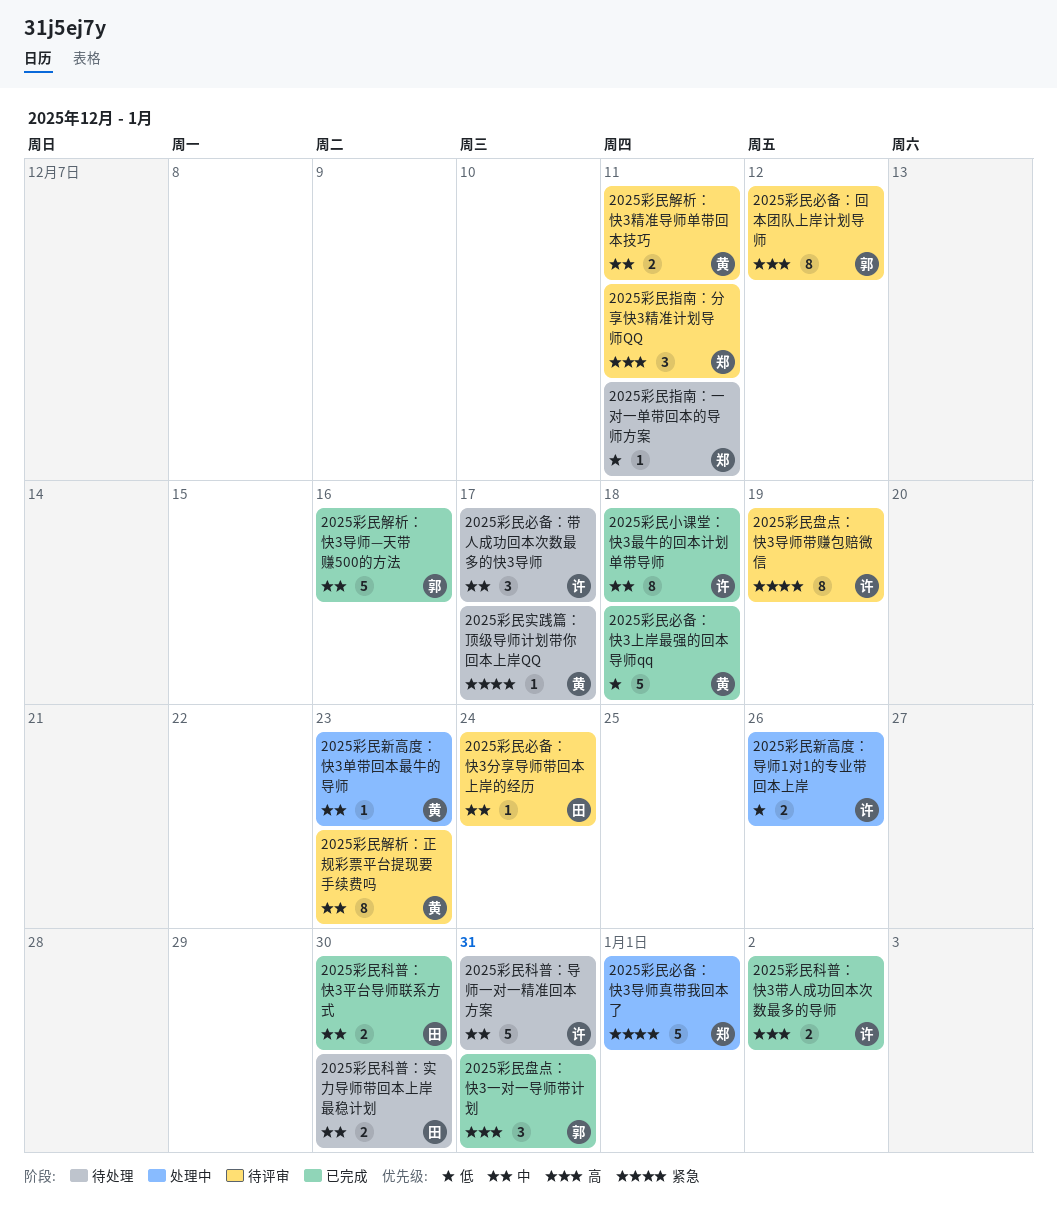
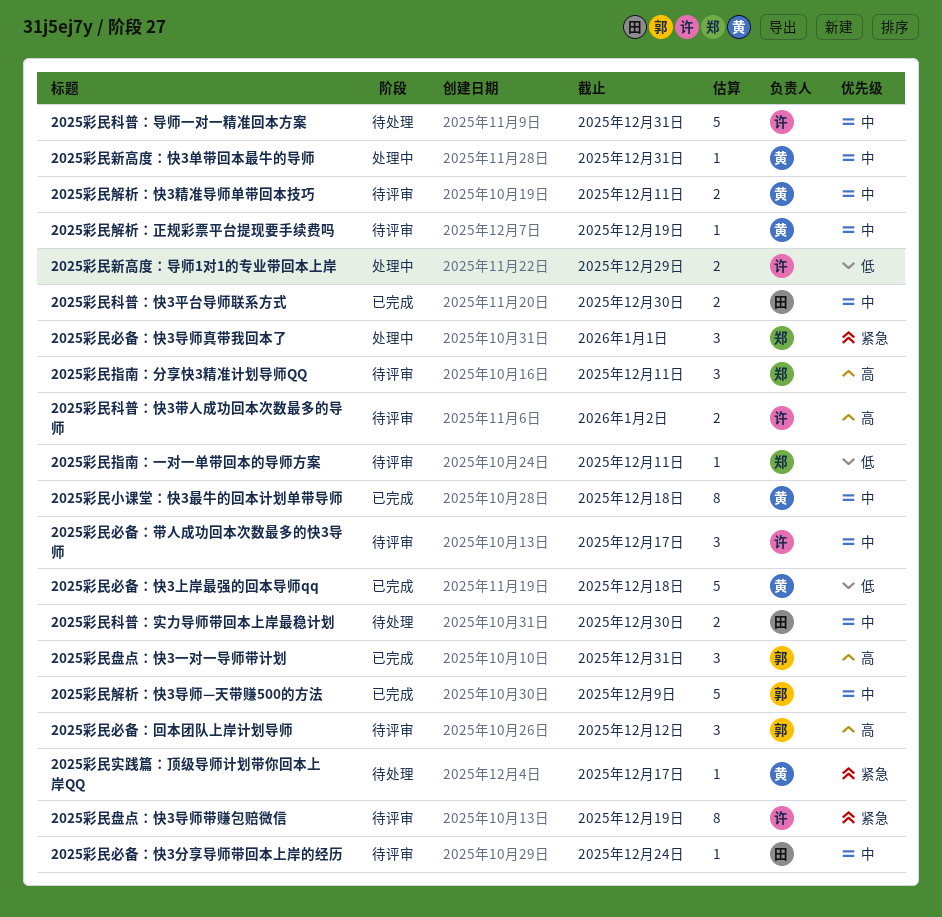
2025彩民小课堂：快3最牛的回本计划单带导师, owner: 许 -> 黄
2025彩民必备：回本团队上岸计划导师, estimate: 8 -> 3
2025彩民必备：带人成功回本次数最多的快3导师, status: 待处理 -> 待评审
2025彩民必备：快3导师真带我回本了, estimate: 5 -> 3
2025彩民指南：一对一单带回本的导师方案, status: 待处理 -> 待评审
2025彩民新高度：导师1对1的专业带回本上岸, due: Dec 26 -> Dec 29
2025彩民新高度：快3单带回本最牛的导师, due: Dec 23 -> Dec 31
2025彩民科普：快3带人成功回本次数最多的导师, status: 已完成 -> 待评审
2025彩民解析：快3导师—天带赚500的方法, due: Dec 16 -> Dec 9
2025彩民解析：正规彩票平台提现要手续费吗, estimate: 8 -> 1
2025彩民解析：正规彩票平台提现要手续费吗, due: Dec 23 -> Dec 19

